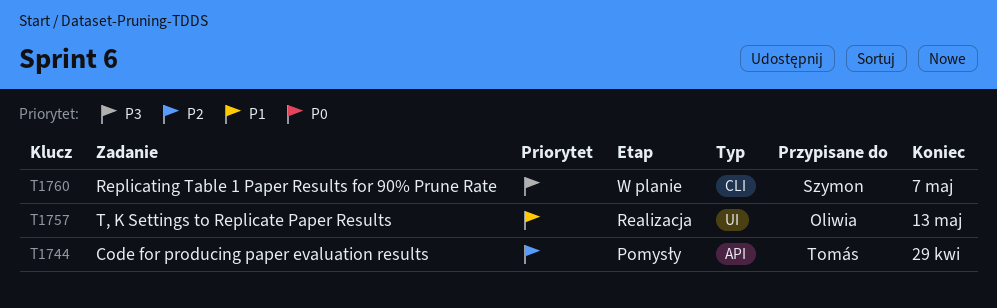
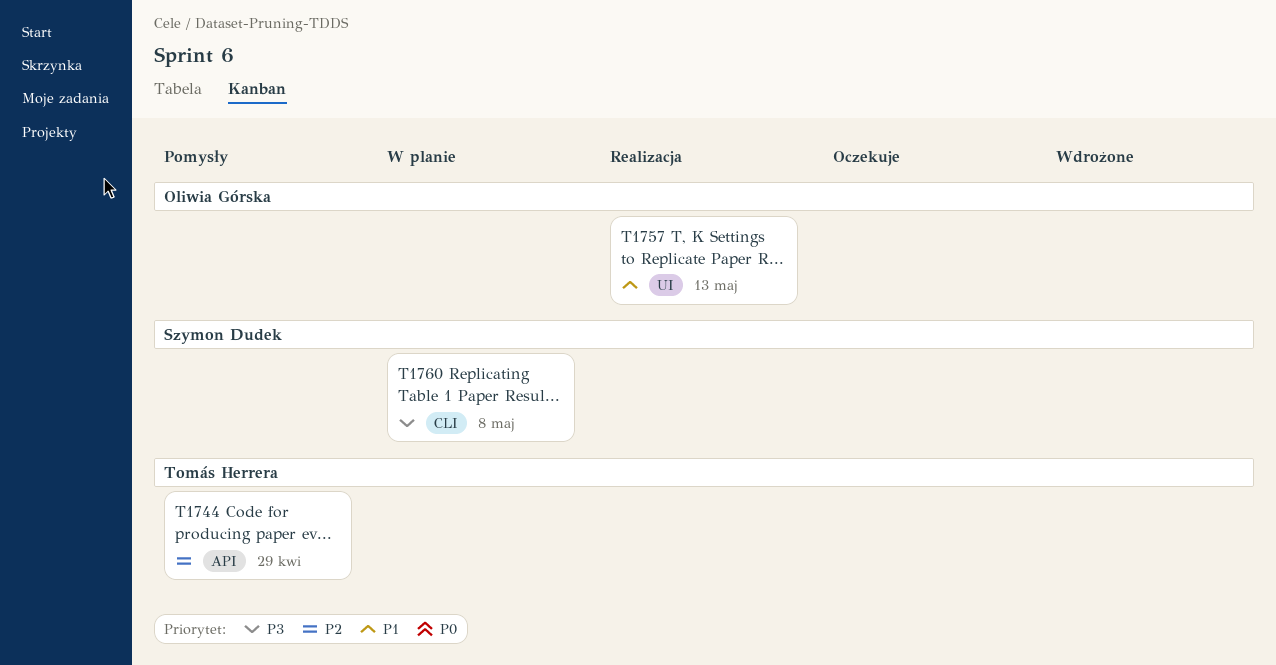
T1760, due: May 7 -> May 8

